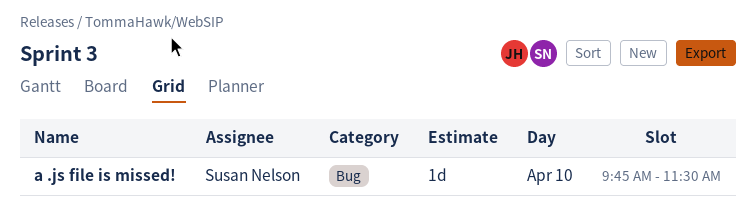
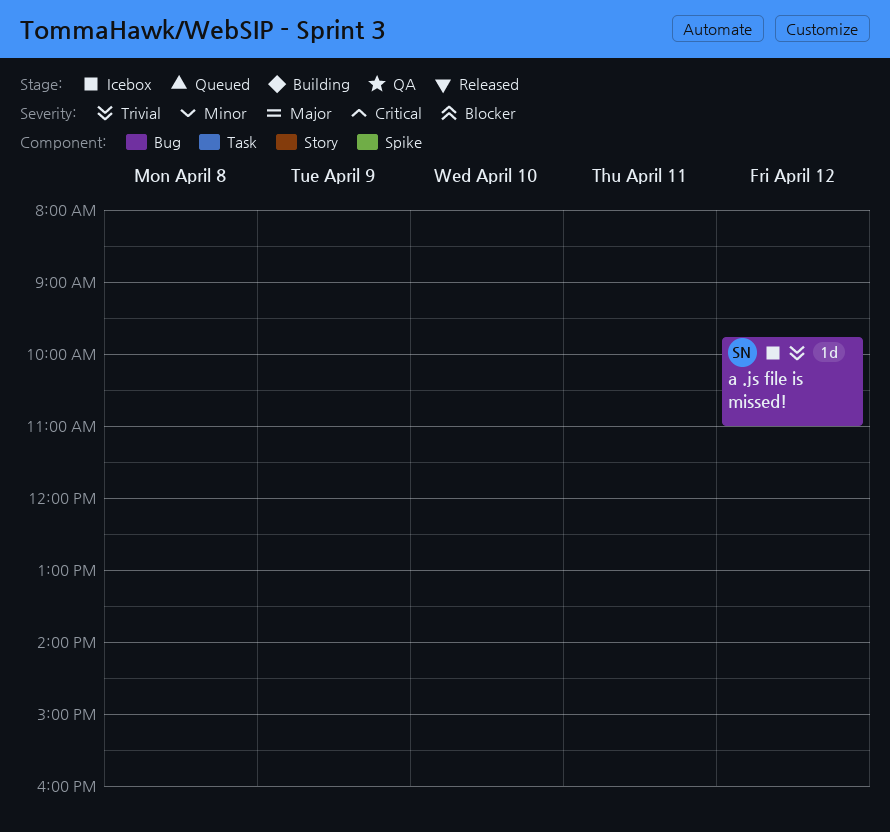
a .js file is missed!, day: Apr 10 -> Apr 12
a .js file is missed!, ends: 11:30 -> 11:00

